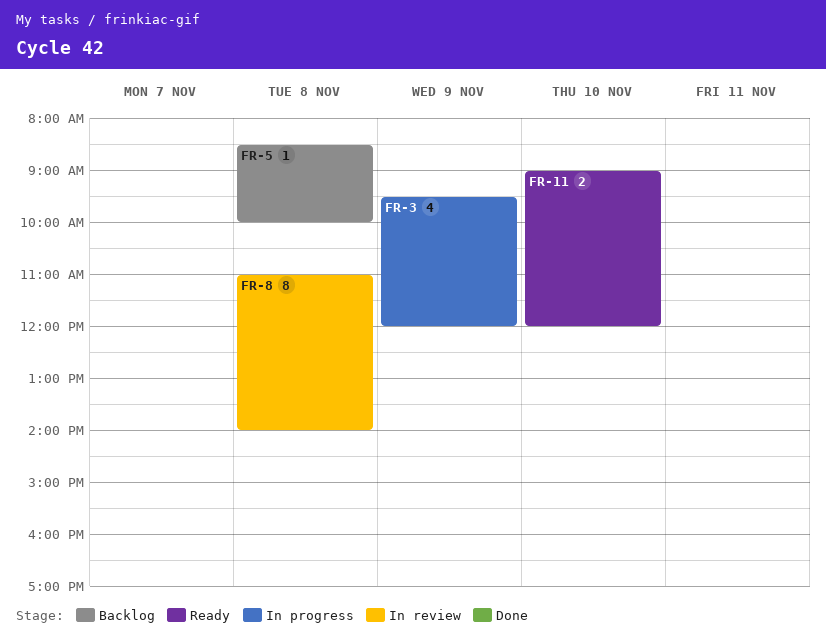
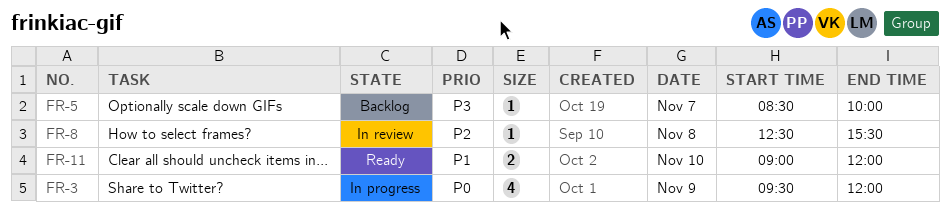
FR-5, day: Nov 8 -> Nov 7
FR-8, estimate: 8 -> 1
FR-8, begins: 11:00 -> 12:30
FR-8, ends: 14:00 -> 15:30

